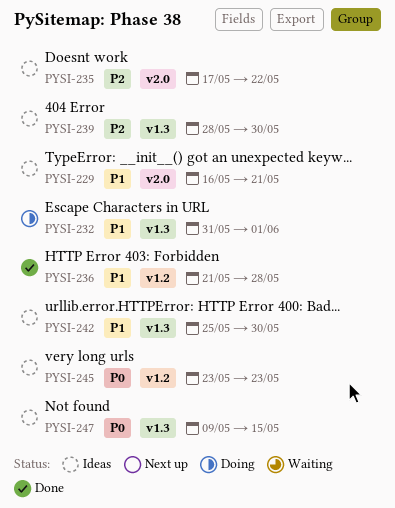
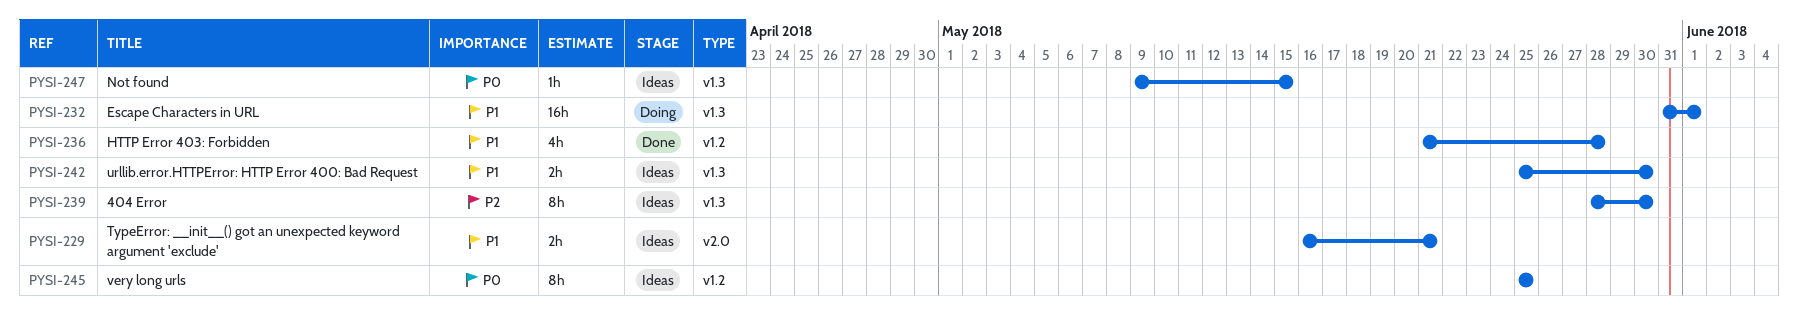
PYSI-235: present -> none
PYSI-245, start: May 23 -> May 25
PYSI-245, due: May 23 -> May 25

